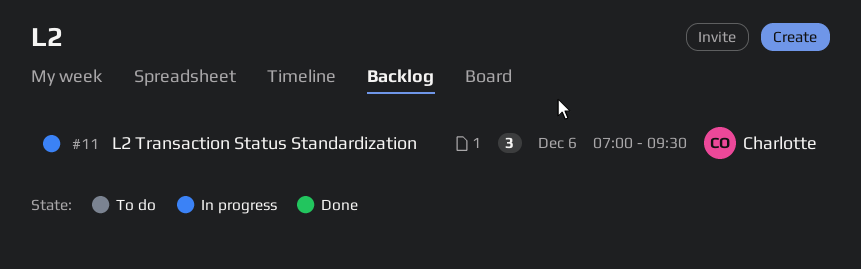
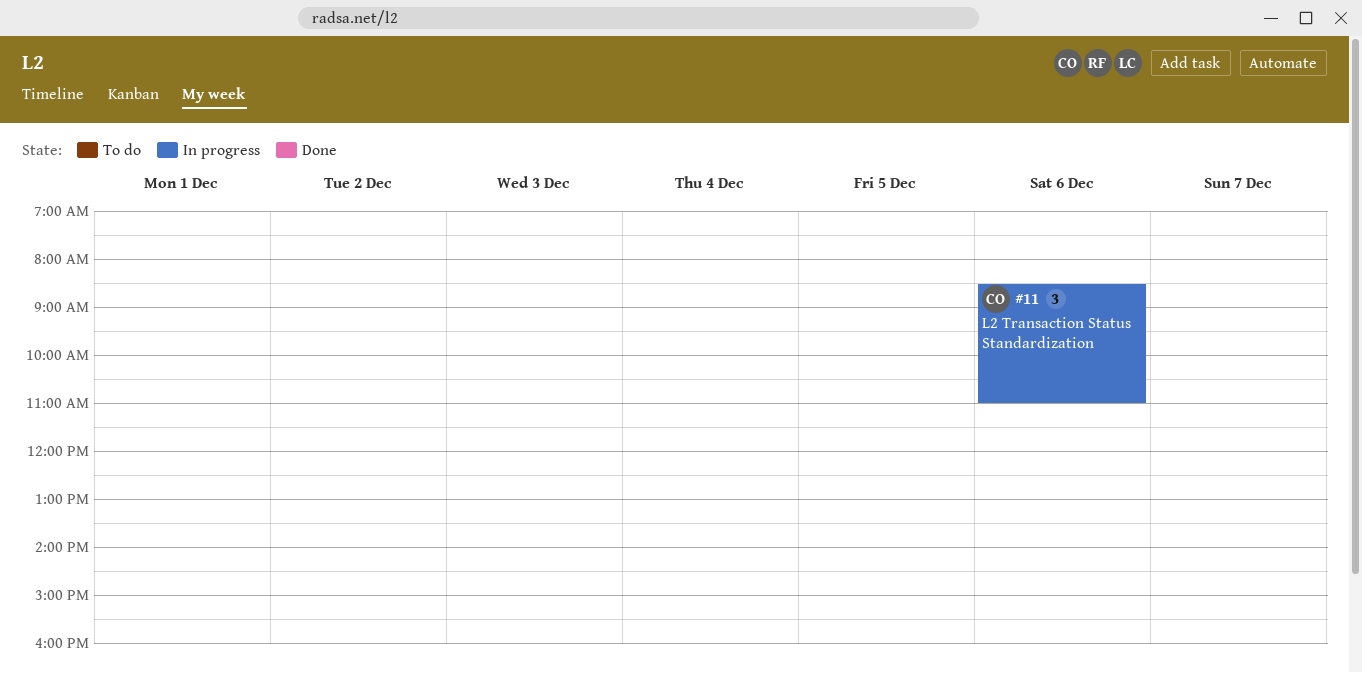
#11, begins: 07:00 -> 08:30
#11, ends: 09:30 -> 11:00

